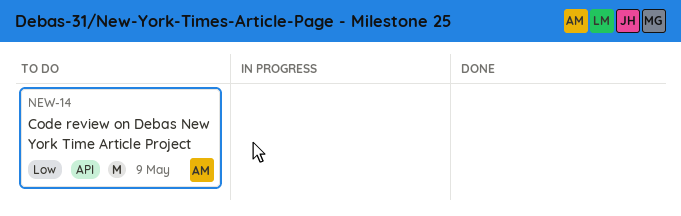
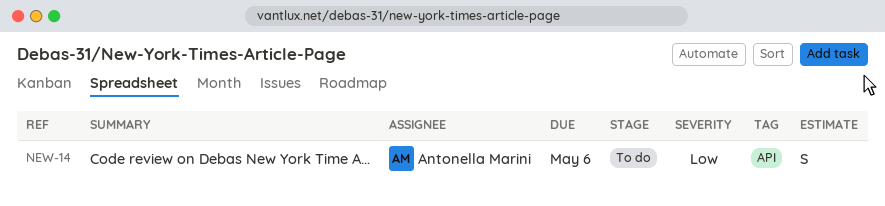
NEW-14, estimate: M -> S
NEW-14, due: May 9 -> May 6

